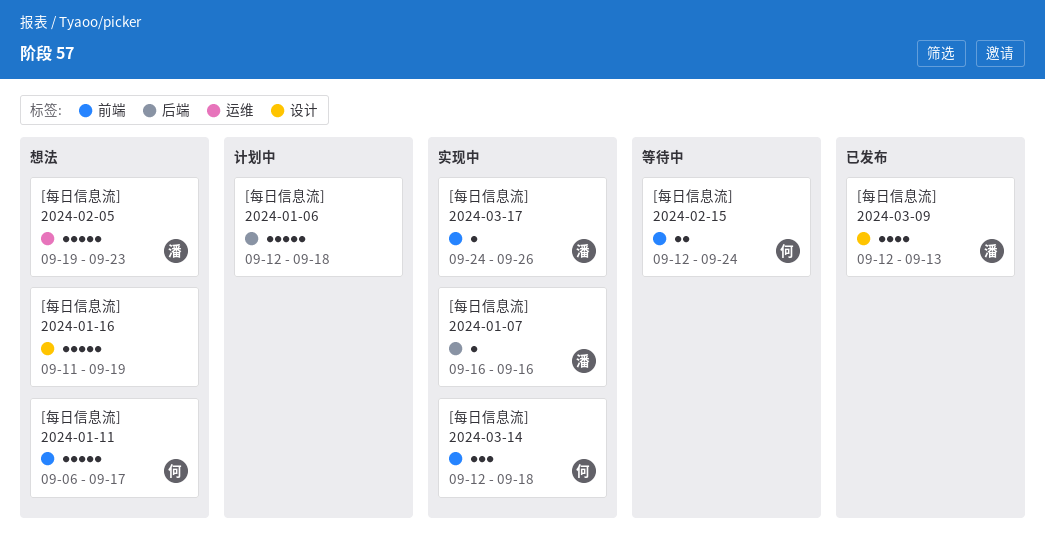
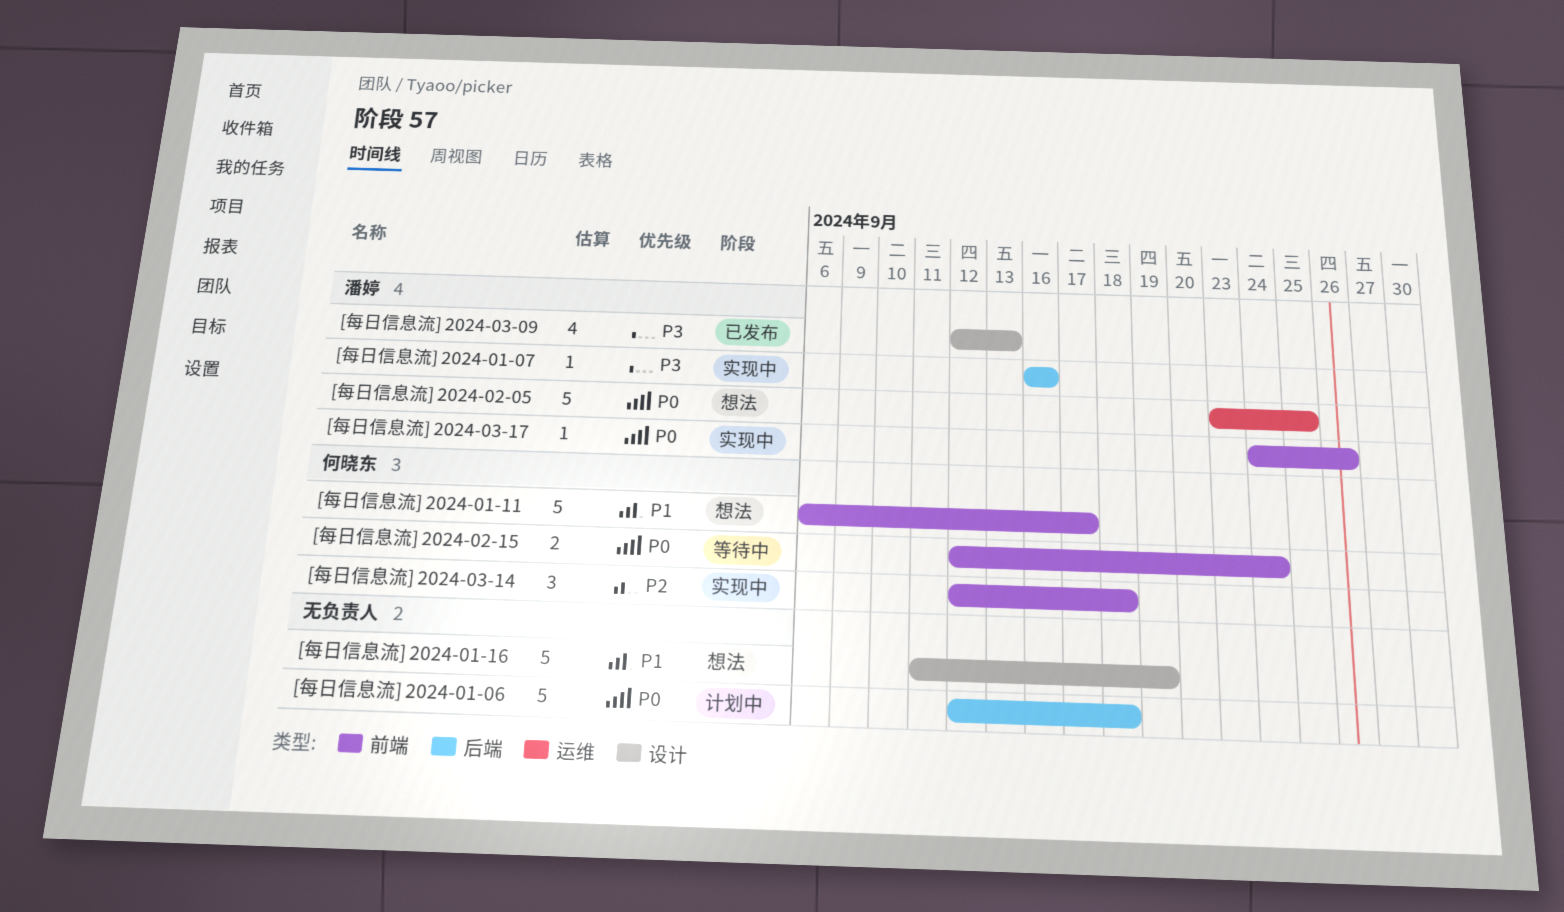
[每日信息流] 2024-02-05, start: Sep 19 -> Sep 23
[每日信息流] 2024-02-05, due: Sep 23 -> Sep 25

